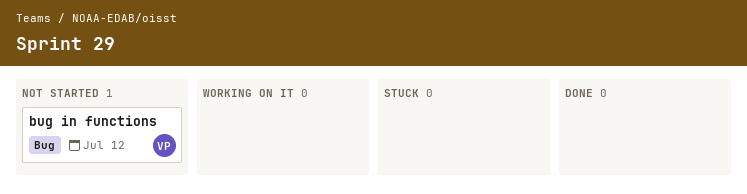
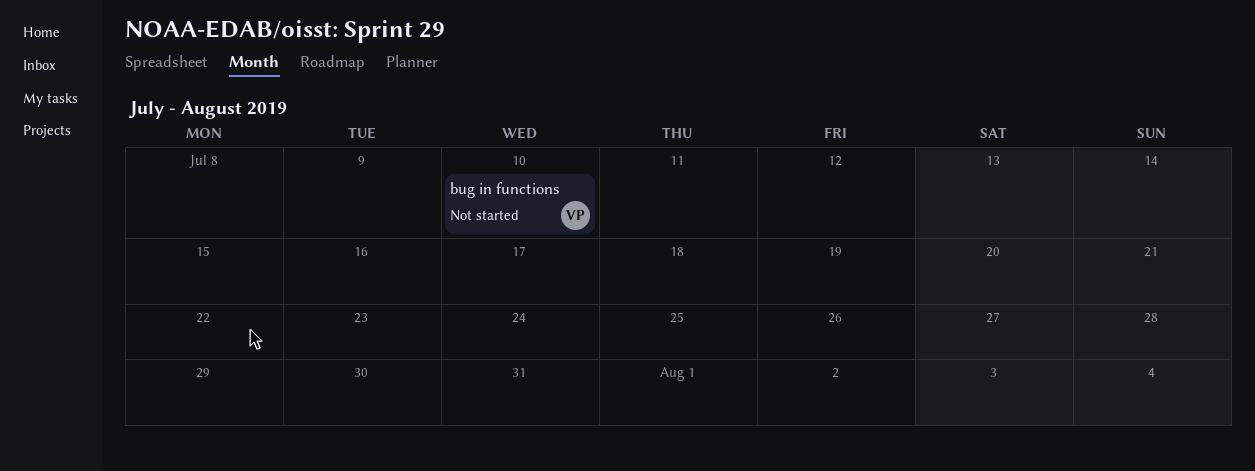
bug in functions, due: Jul 12 -> Jul 10

